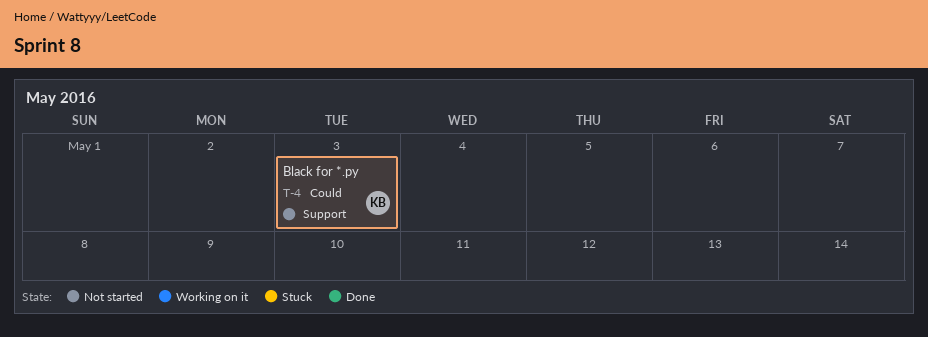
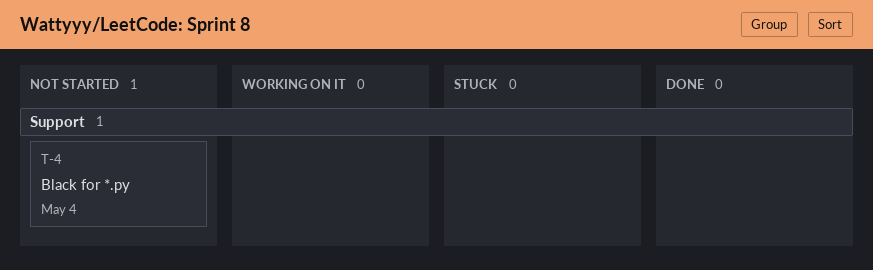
T-4, due: May 3 -> May 4

